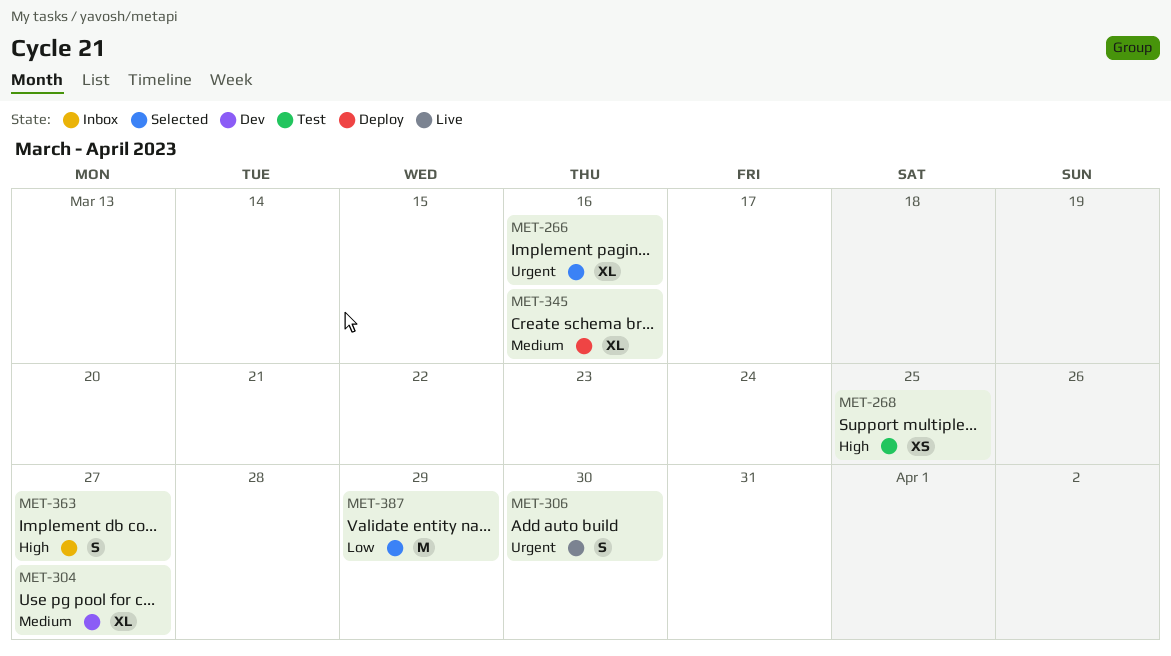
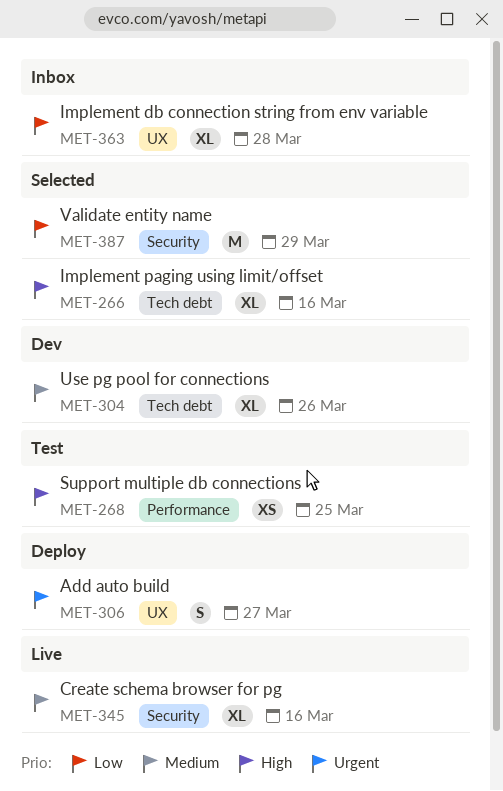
MET-266, priority: Urgent -> High
MET-304, due: Mar 27 -> Mar 26
MET-306, status: Live -> Deploy
MET-306, due: Mar 30 -> Mar 27
MET-345, status: Deploy -> Live
MET-363, priority: High -> Low
MET-363, estimate: S -> XL
MET-363, due: Mar 27 -> Mar 28

